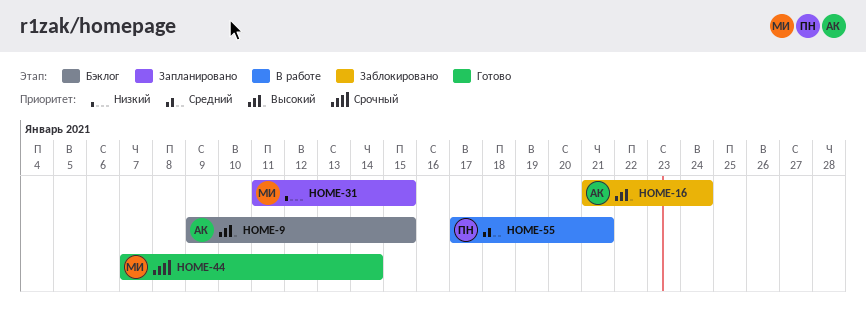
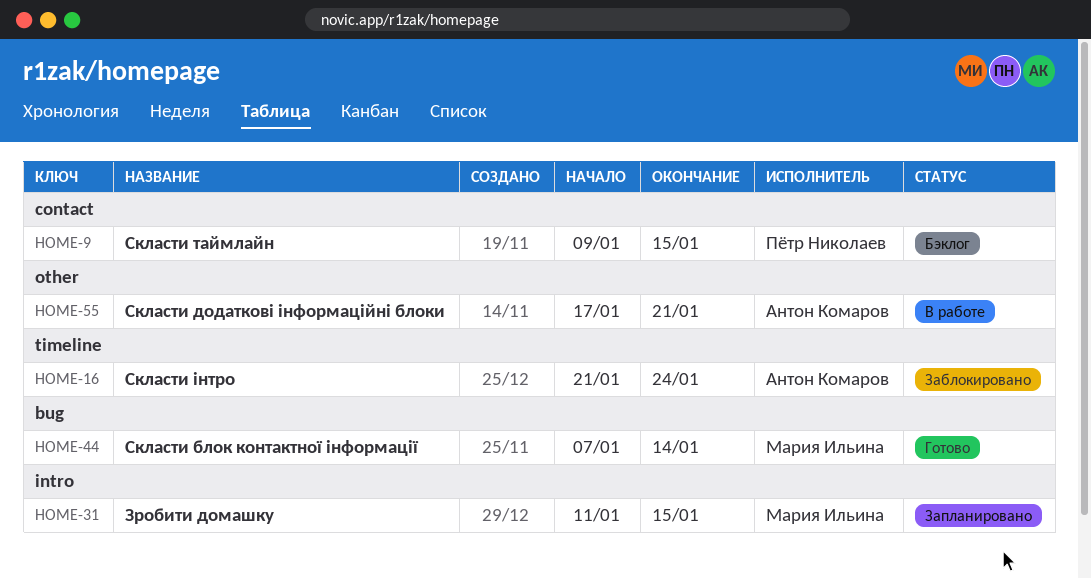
HOME-9, owner: Антон Комаров -> Пётр Николаев
HOME-55, owner: Пётр Николаев -> Антон Комаров

